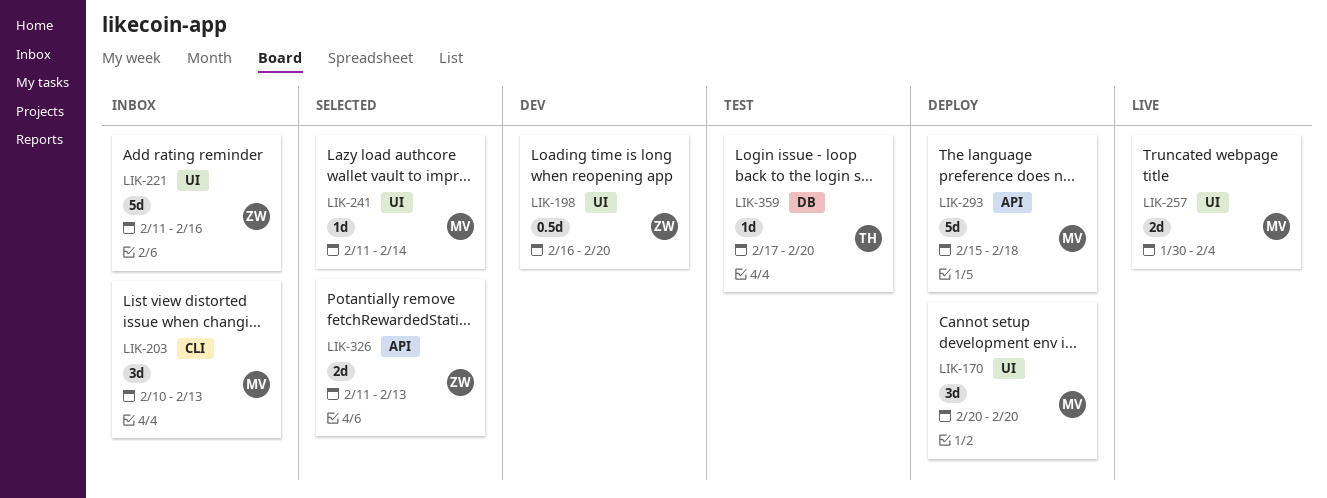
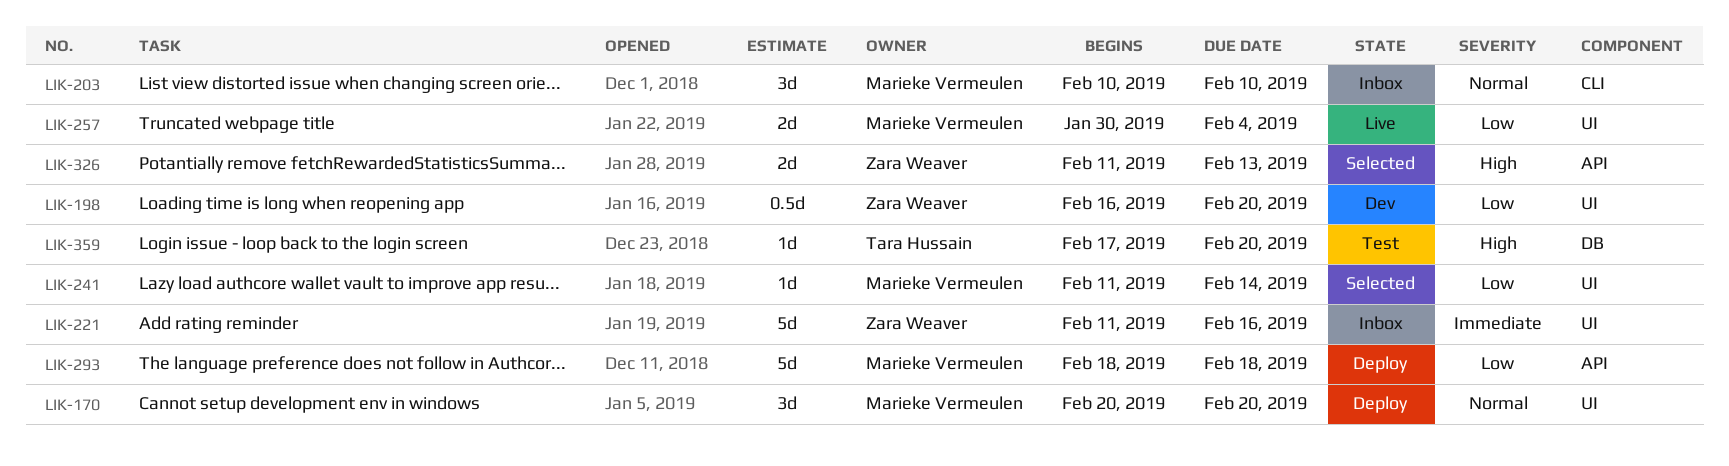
LIK-203, due: Feb 13 -> Feb 10
LIK-293, start: Feb 15 -> Feb 18

